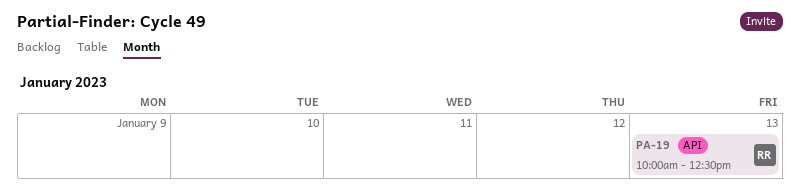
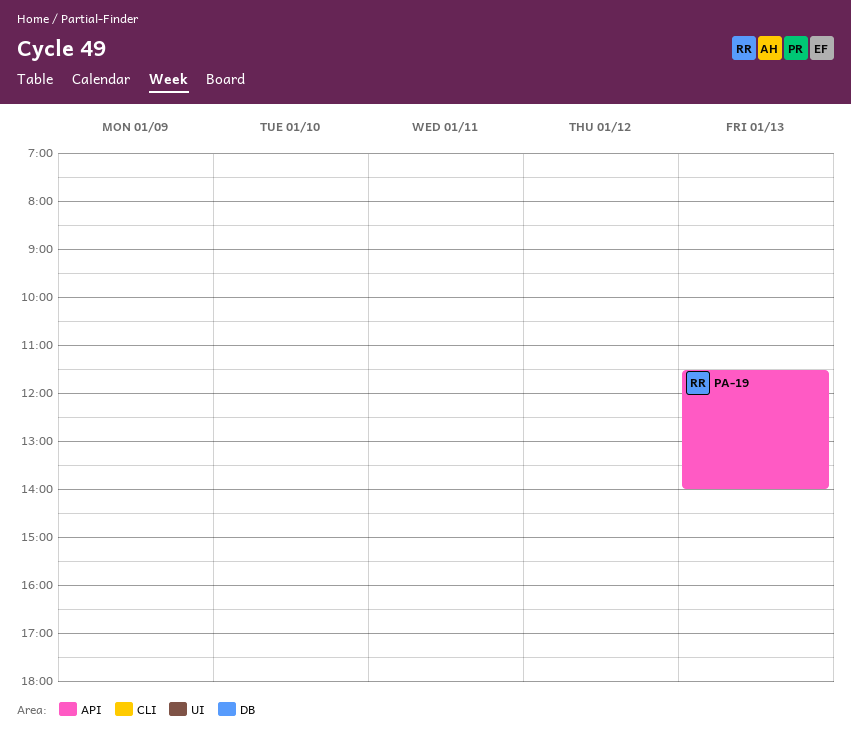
PA-19, begins: 10:00 -> 11:30
PA-19, ends: 12:30 -> 14:00

